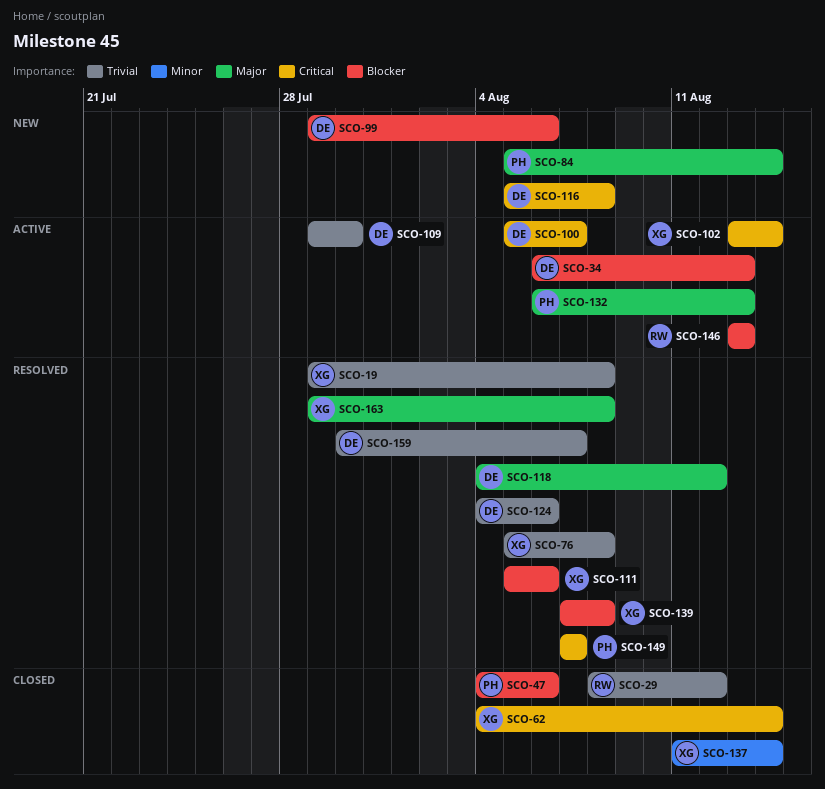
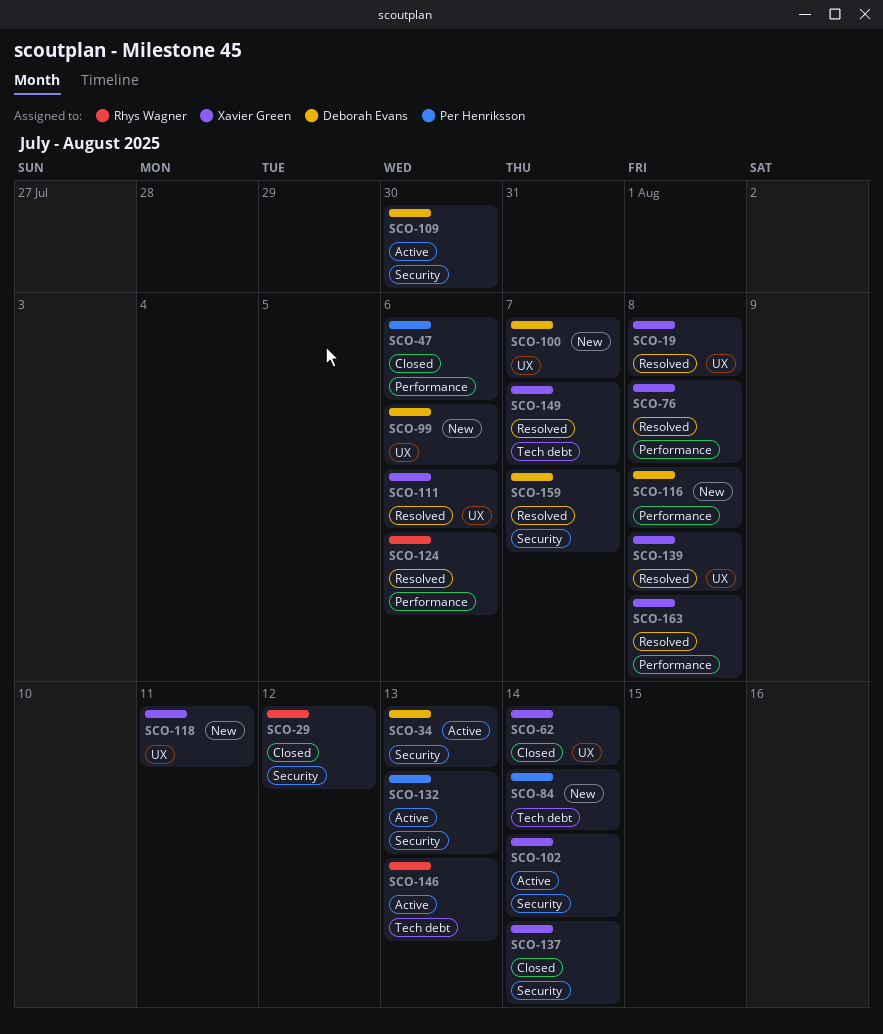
SCO-100, status: Active -> New
SCO-118, status: Resolved -> New
SCO-118, owner: Deborah Evans -> Xavier Green
SCO-118, due: Aug 12 -> Aug 11
SCO-124, owner: Deborah Evans -> Rhys Wagner
SCO-149, owner: Per Henriksson -> Xavier Green

